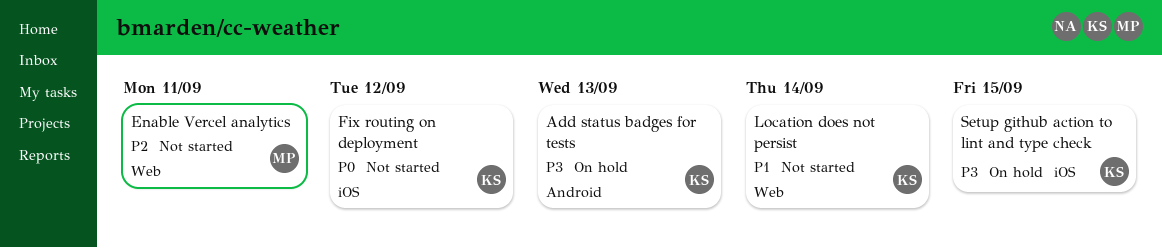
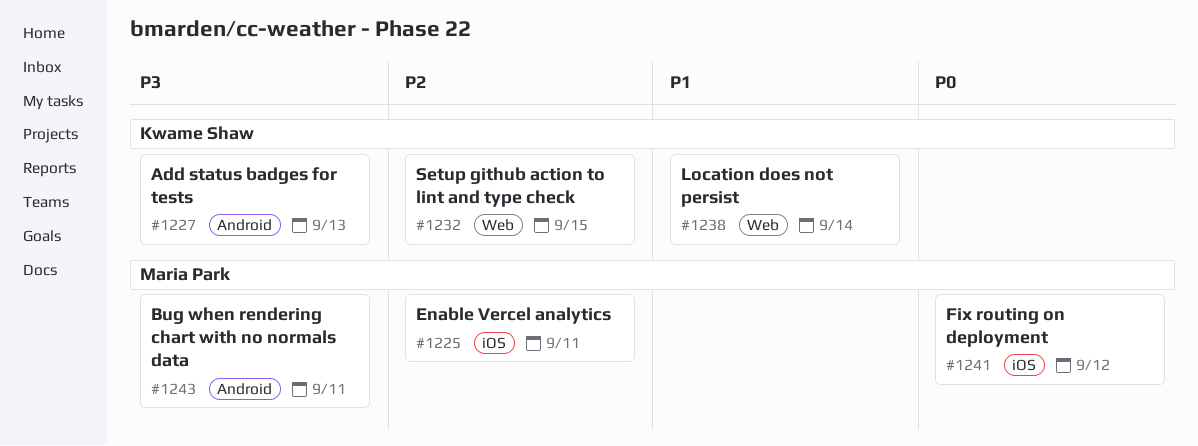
Bug when rendering chart with no normals data: none -> present
Enable Vercel analytics, label: Web -> iOS
Fix routing on deployment, owner: Kwame Shaw -> Maria Park
Setup github action to lint and type check, priority: P3 -> P2
Setup github action to lint and type check, label: iOS -> Web

